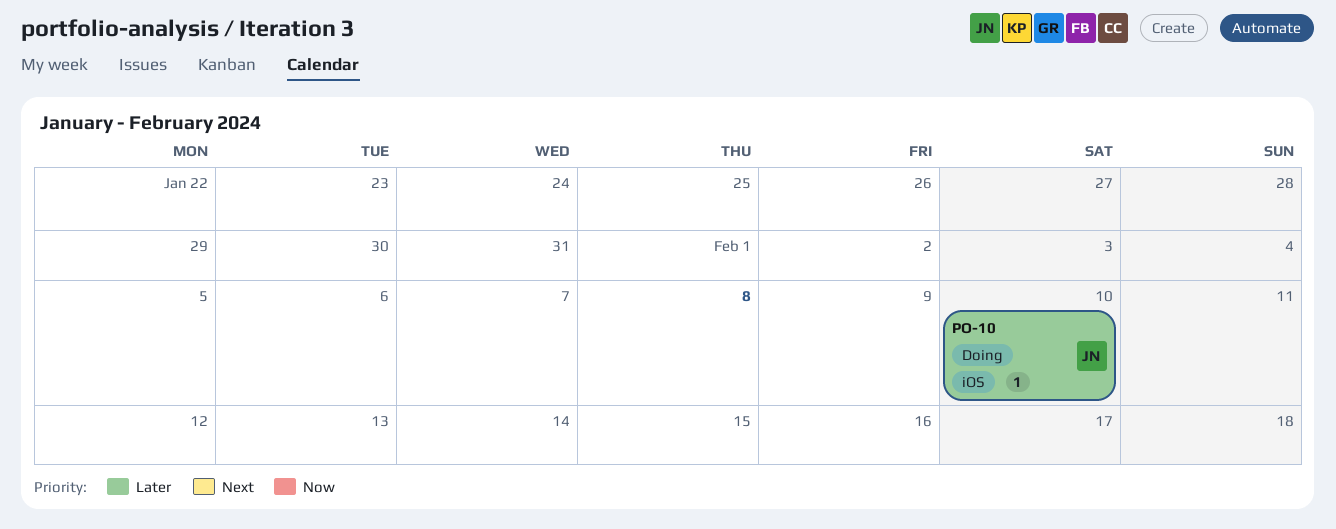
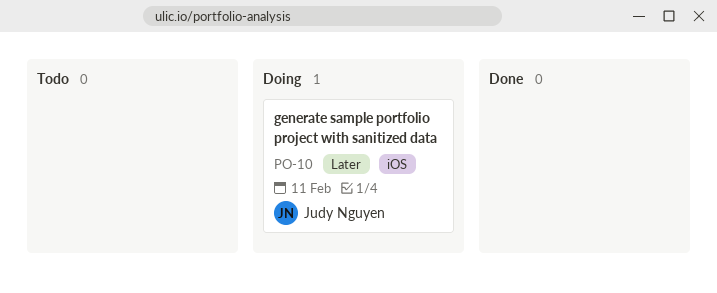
PO-10, due: Feb 10 -> Feb 11

